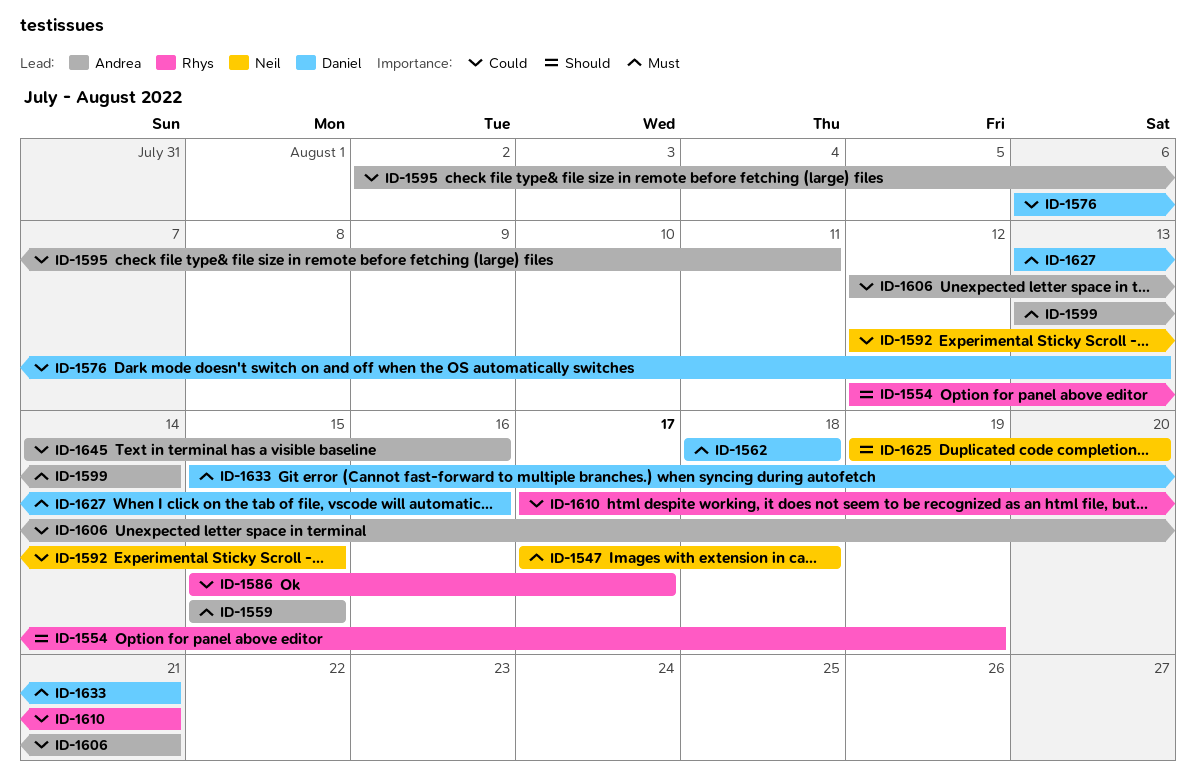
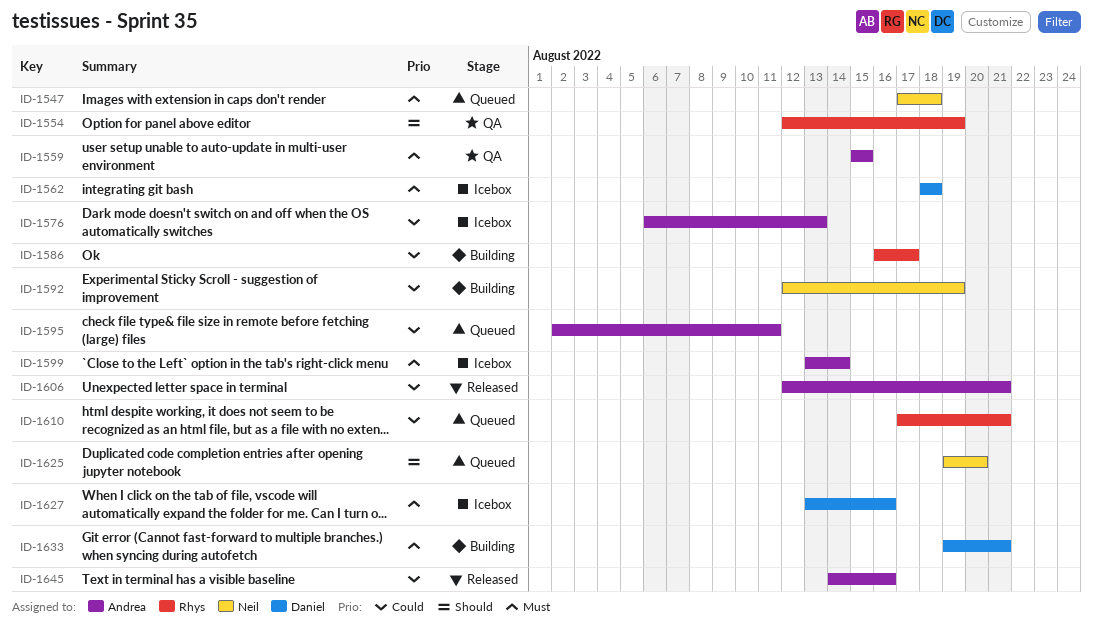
ID-1576, owner: Daniel -> Andrea
ID-1586, start: Aug 15 -> Aug 16
ID-1592, due: Aug 15 -> Aug 19
ID-1633, start: Aug 15 -> Aug 19

